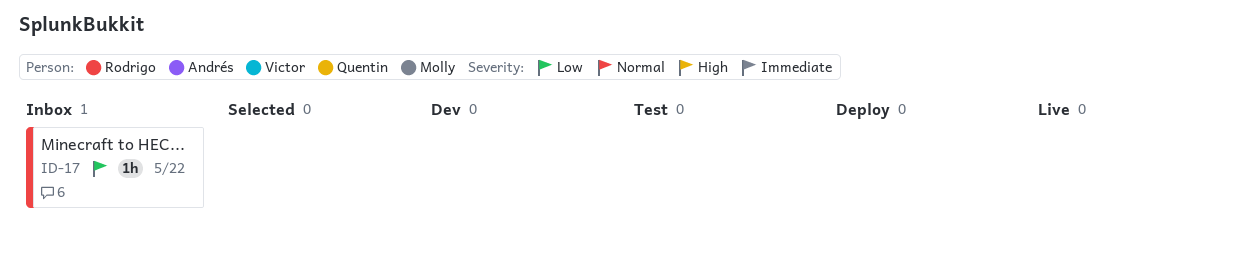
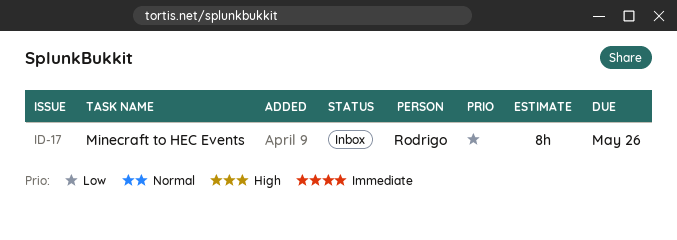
ID-17, estimate: 1h -> 8h
ID-17, due: May 22 -> May 26

